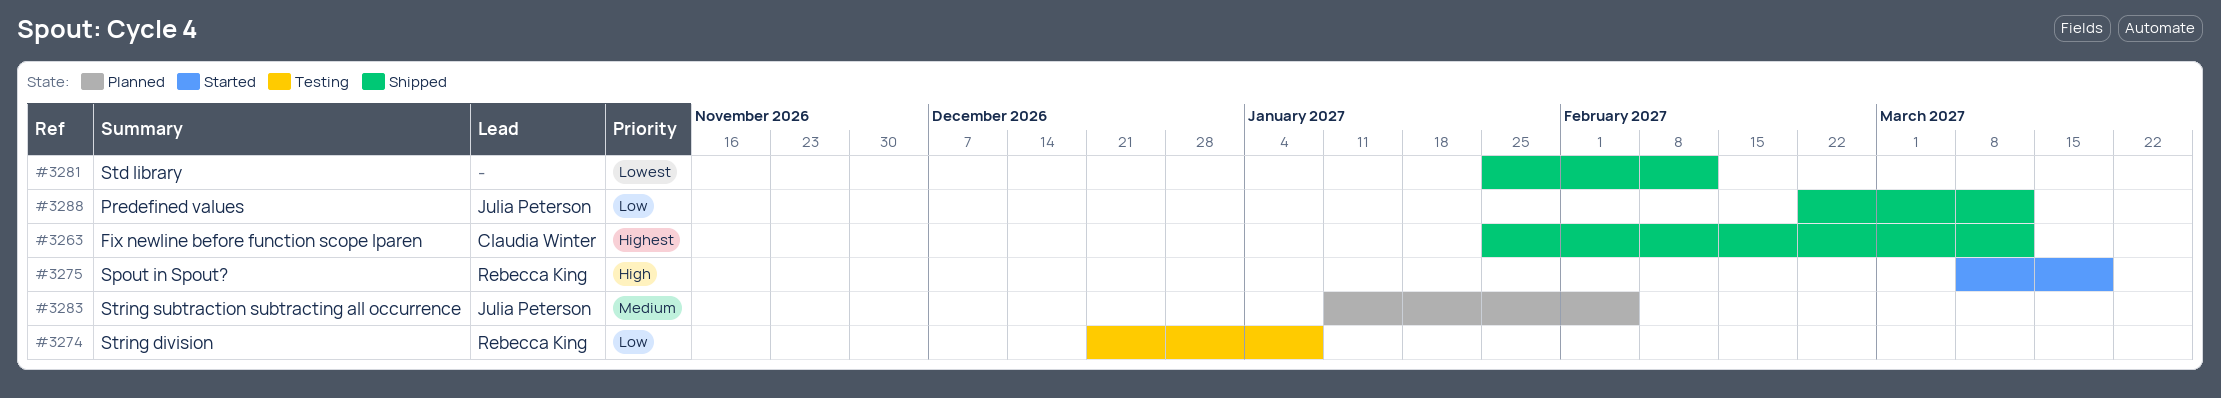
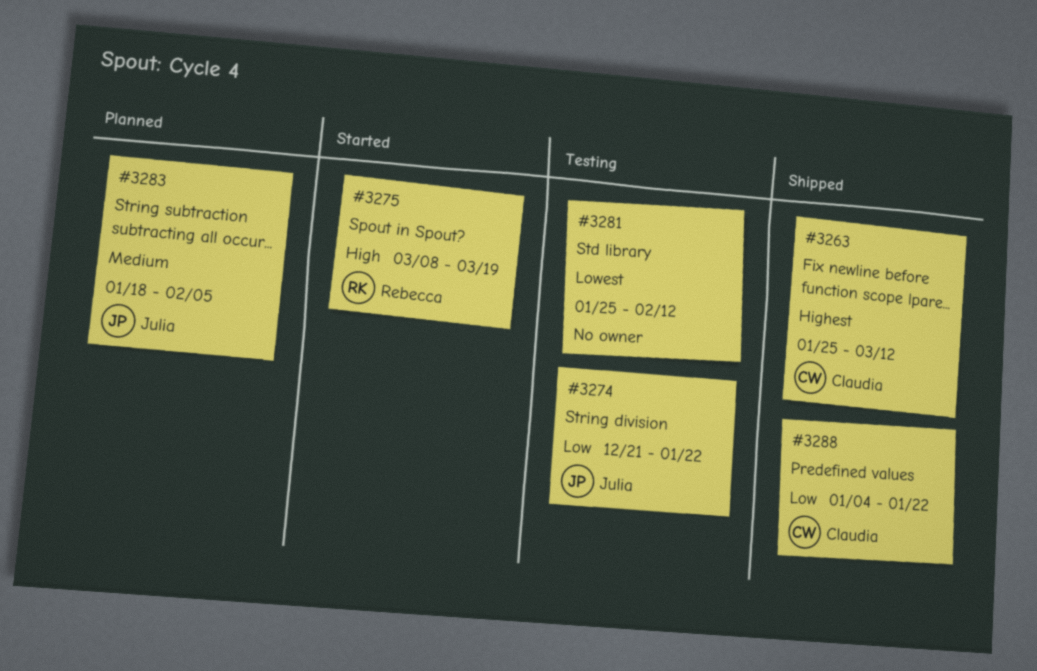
#3274, owner: Rebecca King -> Julia Peterson
#3274, due: Jan 8 -> Jan 22
#3281, status: Shipped -> Testing
#3283, start: Jan 11 -> Jan 18
#3288, owner: Julia Peterson -> Claudia Winter
#3288, start: Feb 22 -> Jan 4
#3288, due: Mar 12 -> Jan 22

